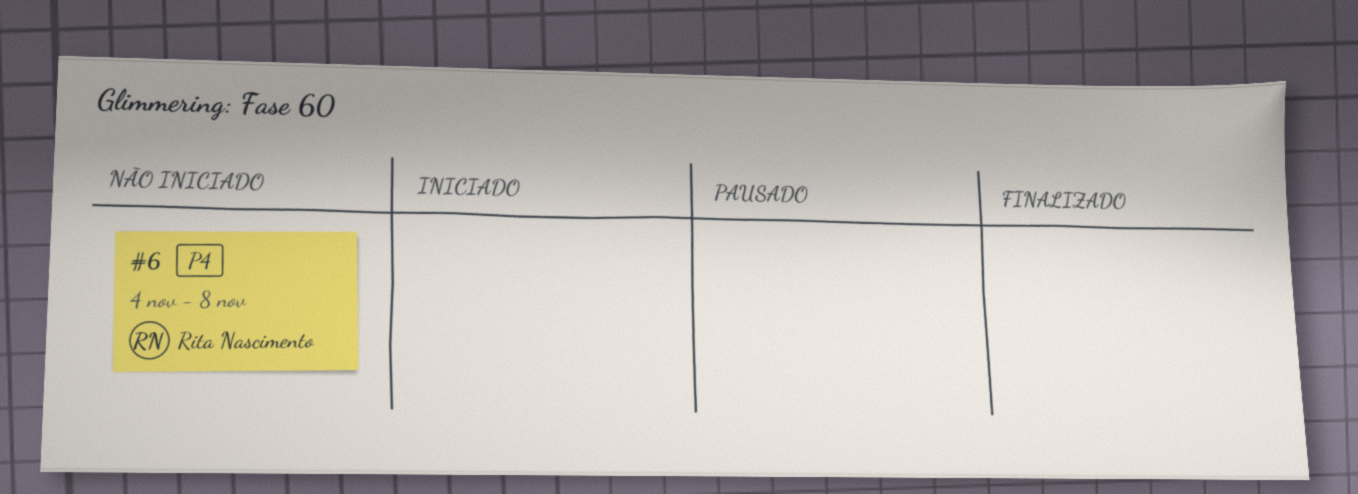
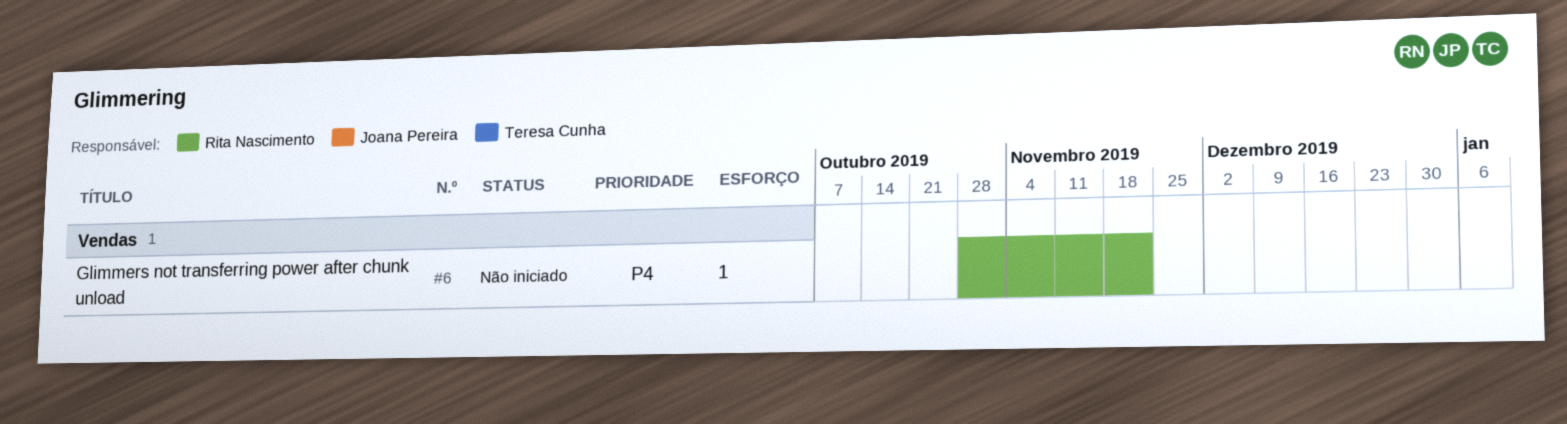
#6, start: Nov 4 -> Oct 28
#6, due: Nov 8 -> Nov 22

